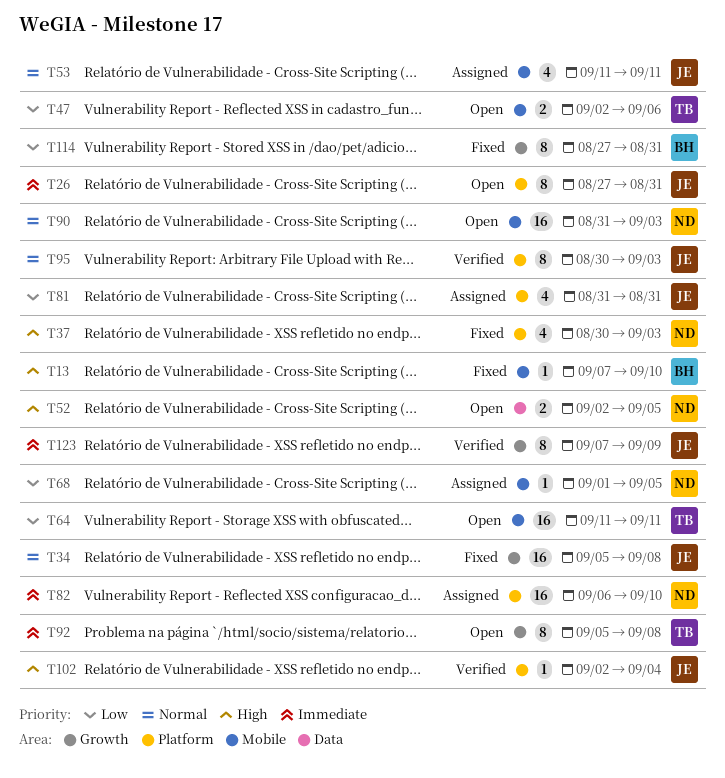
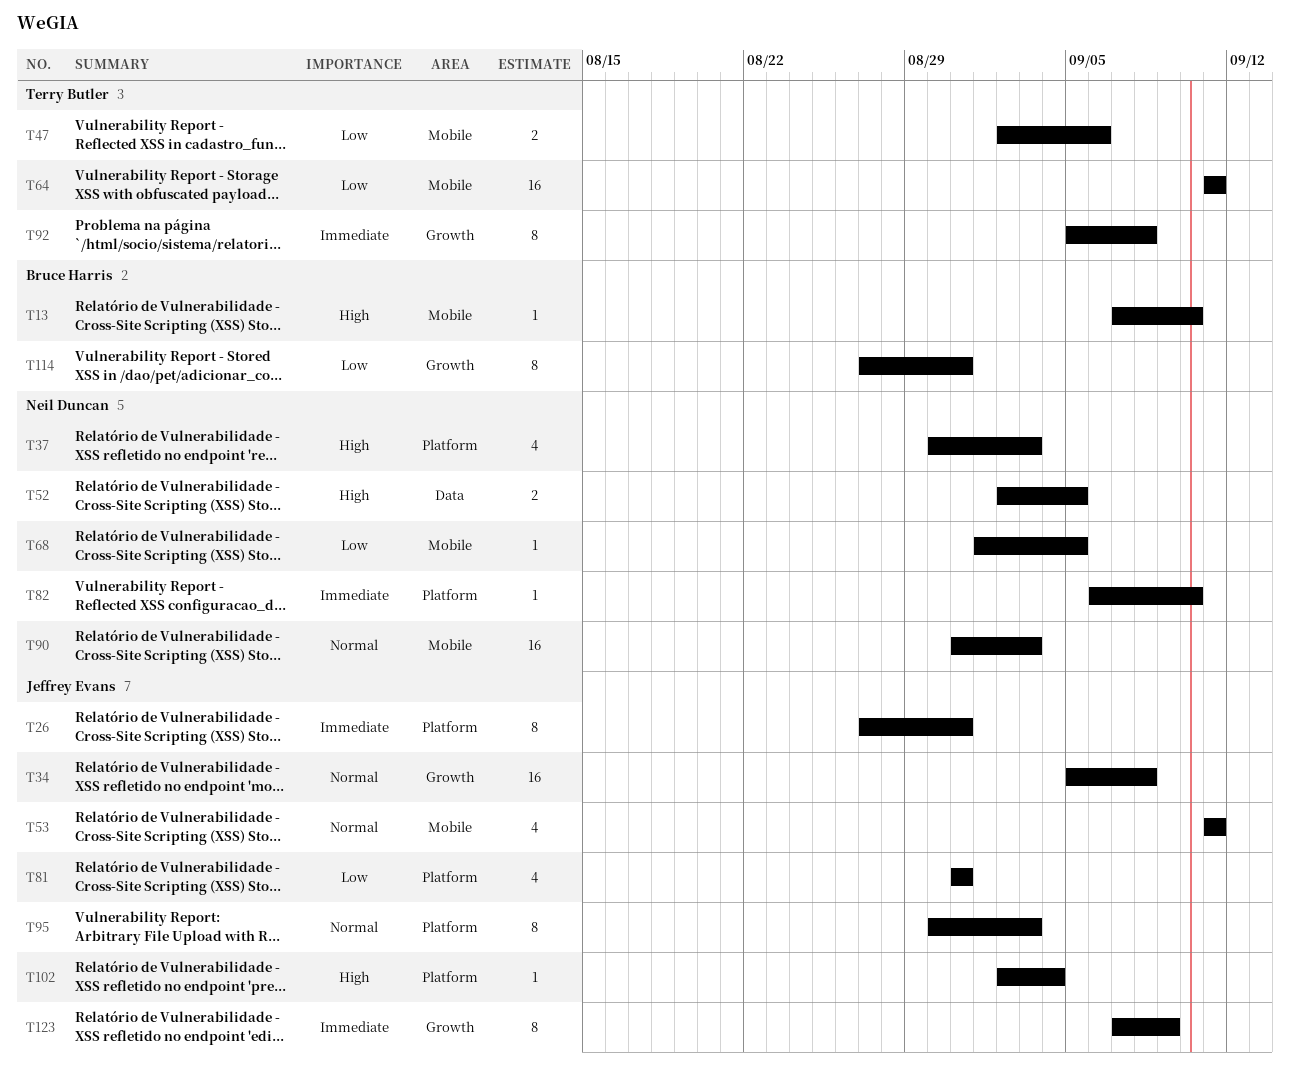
T82, estimate: 16 -> 1

